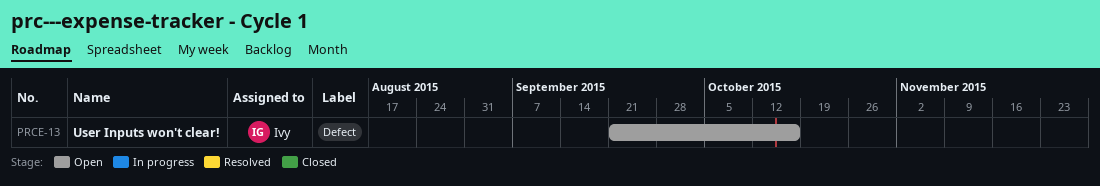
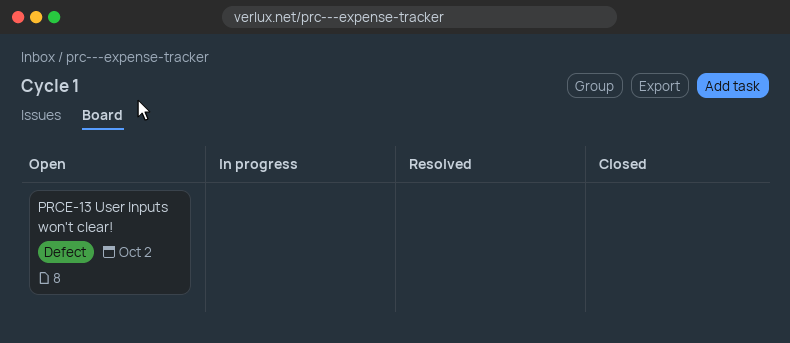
PRCE-13, due: Oct 16 -> Oct 2

